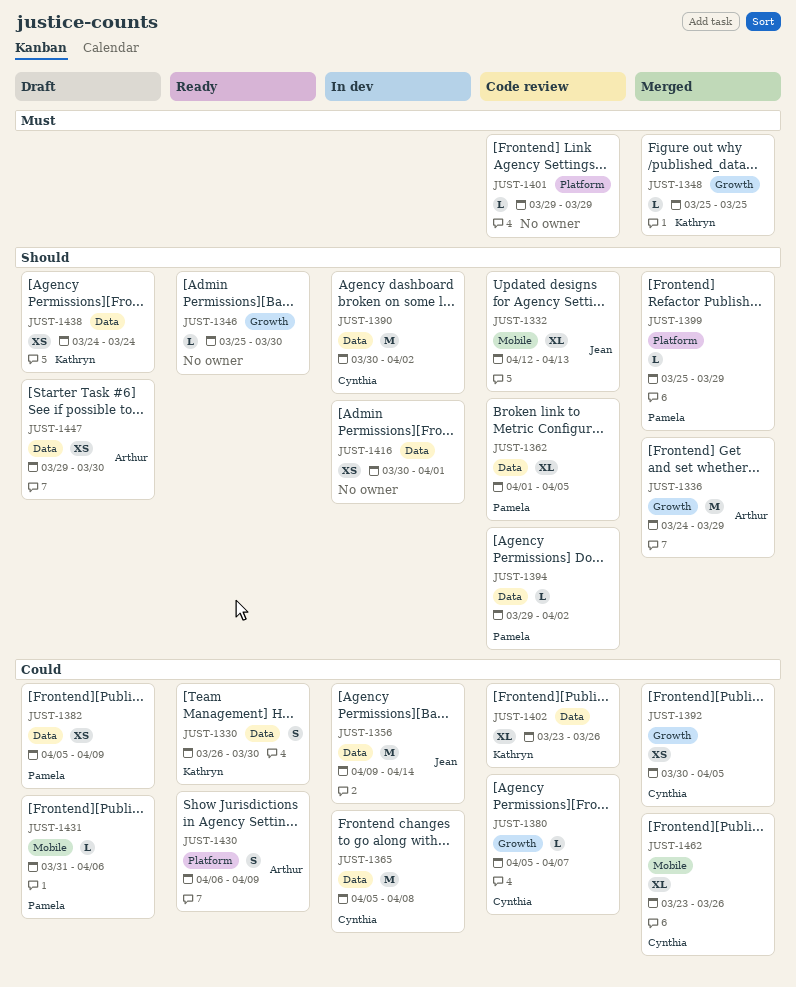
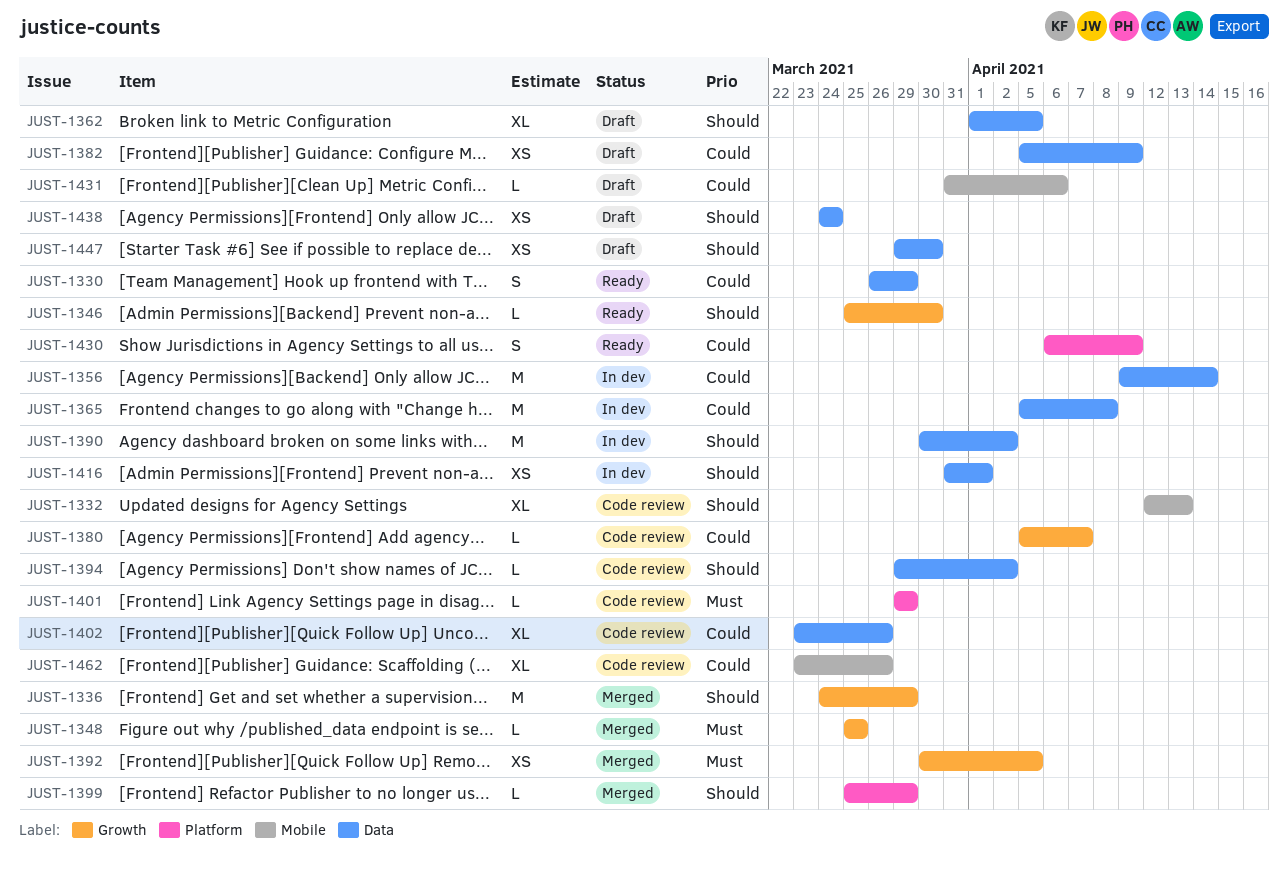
JUST-1330, due: Mar 30 -> Mar 29
JUST-1362, status: Code review -> Draft
JUST-1392, priority: Could -> Must
JUST-1416, start: Mar 30 -> Mar 31
JUST-1462, status: Merged -> Code review

